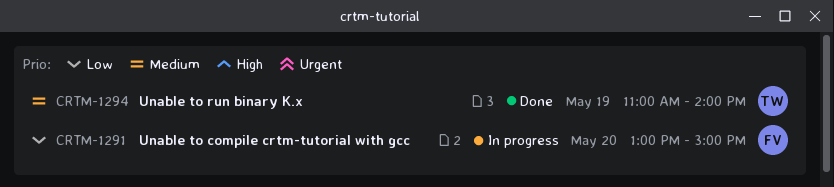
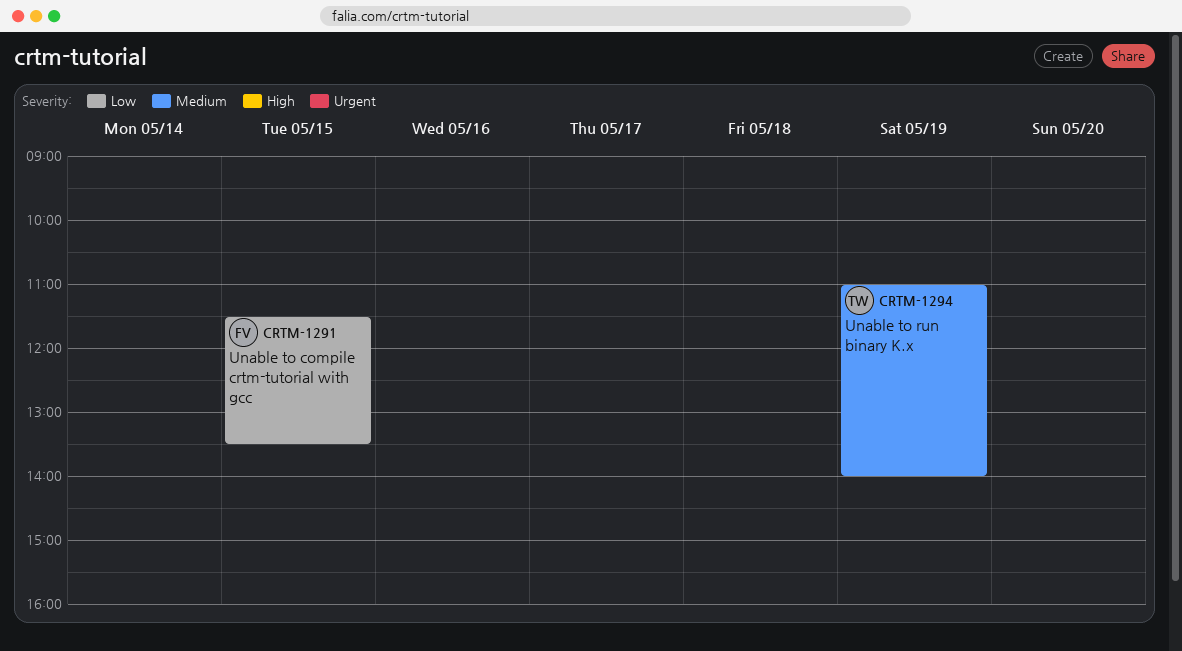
CRTM-1291, day: May 20 -> May 15
CRTM-1291, begins: 13:00 -> 11:30
CRTM-1291, ends: 15:00 -> 13:30

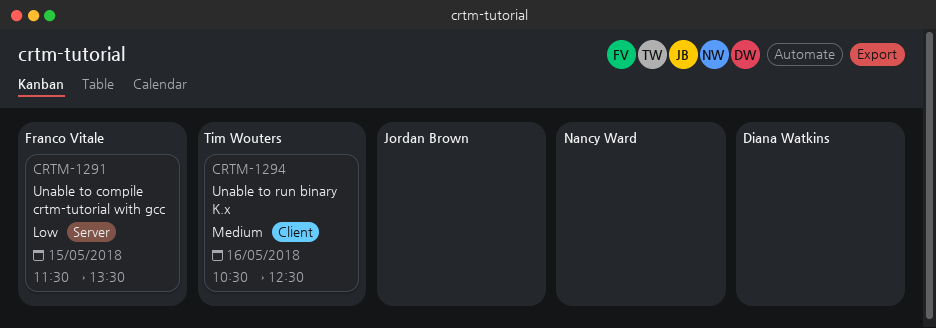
CRTM-1294, day: May 19 -> May 16
CRTM-1294, begins: 11:00 -> 10:30
CRTM-1294, ends: 14:00 -> 12:30

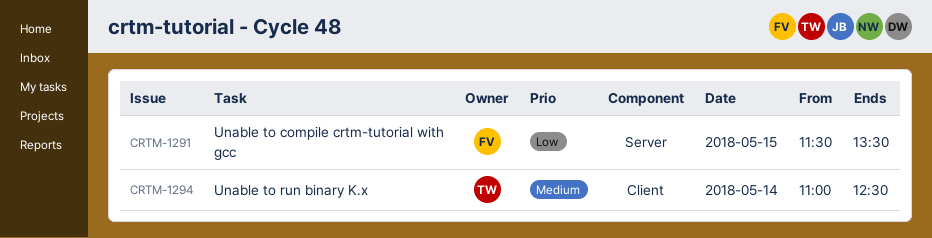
CRTM-1294, day: May 16 -> May 14
CRTM-1294, begins: 10:30 -> 11:00

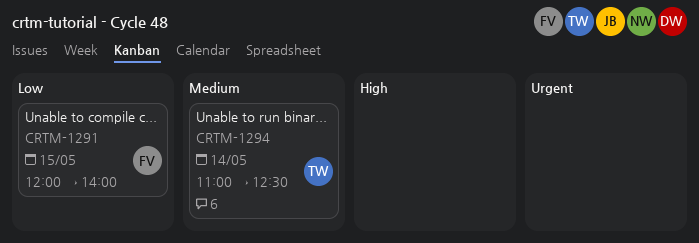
CRTM-1291, begins: 11:30 -> 12:00
CRTM-1291, ends: 13:30 -> 14:00

